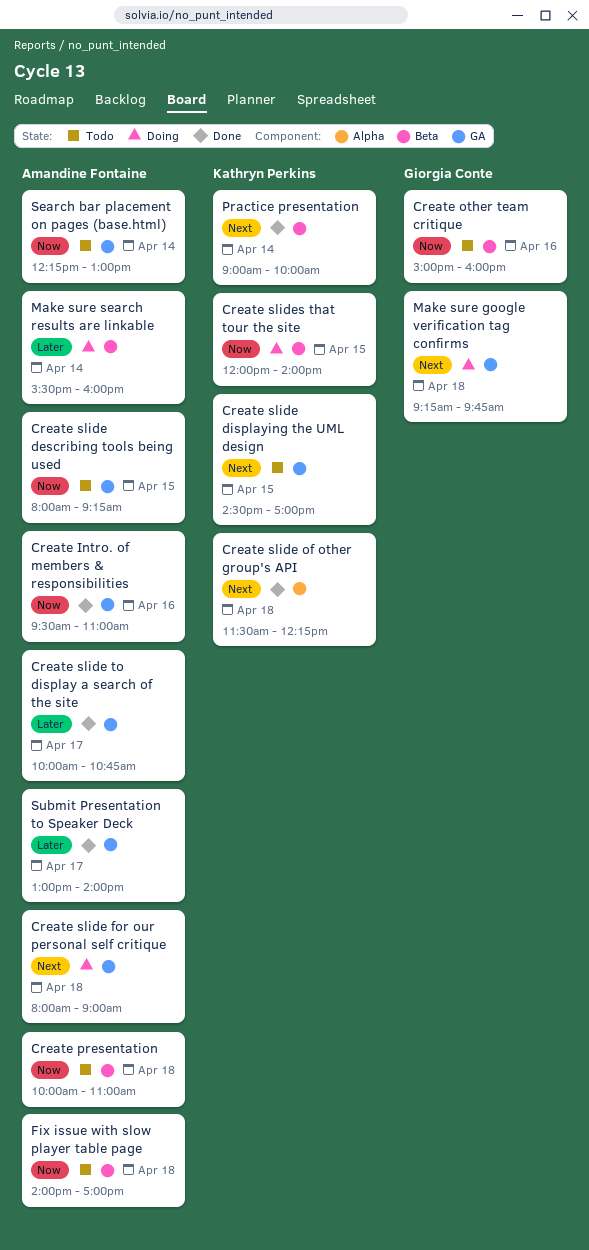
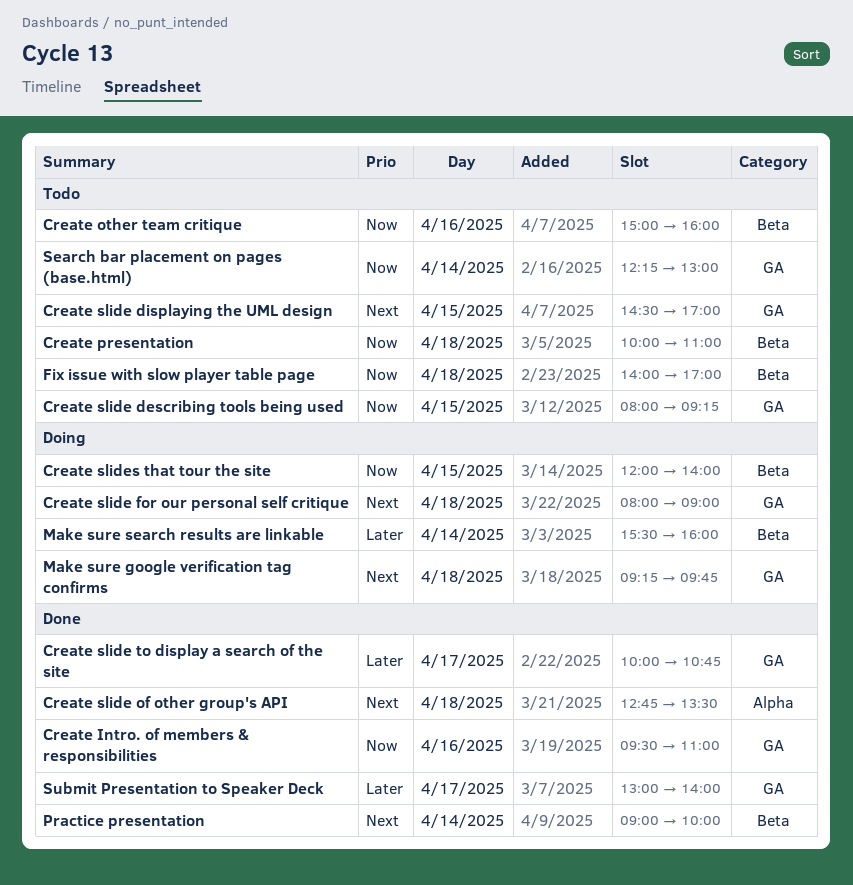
Create slide of other group's API, begins: 11:30 -> 12:45
Create slide of other group's API, ends: 12:15 -> 13:30

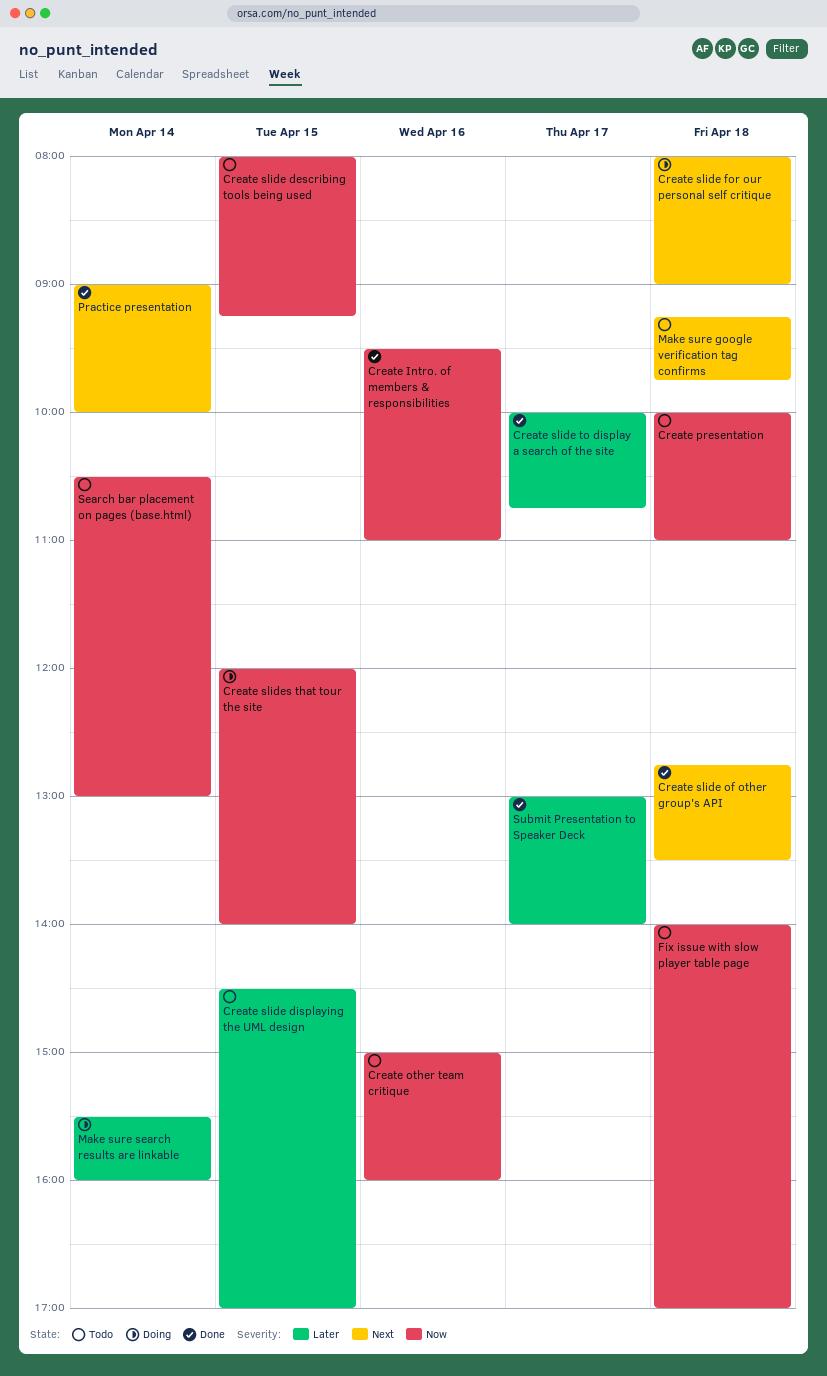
Create slide displaying the UML design, priority: Next -> Later
Make sure google verification tag confirms, status: Doing -> Todo
Search bar placement on pages (base.html), begins: 12:15 -> 10:30

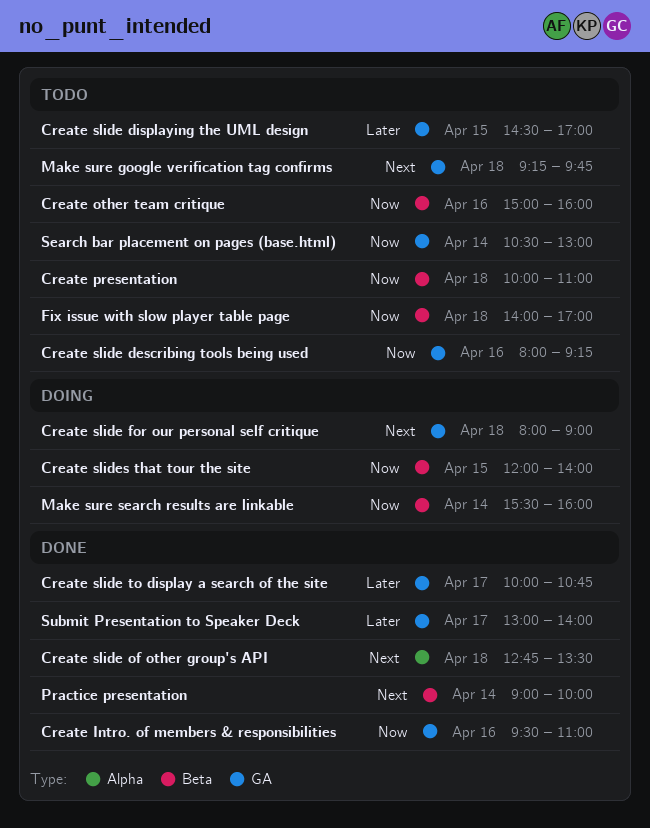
Create slide describing tools being used, day: Apr 15 -> Apr 16
Make sure search results are linkable, priority: Later -> Now

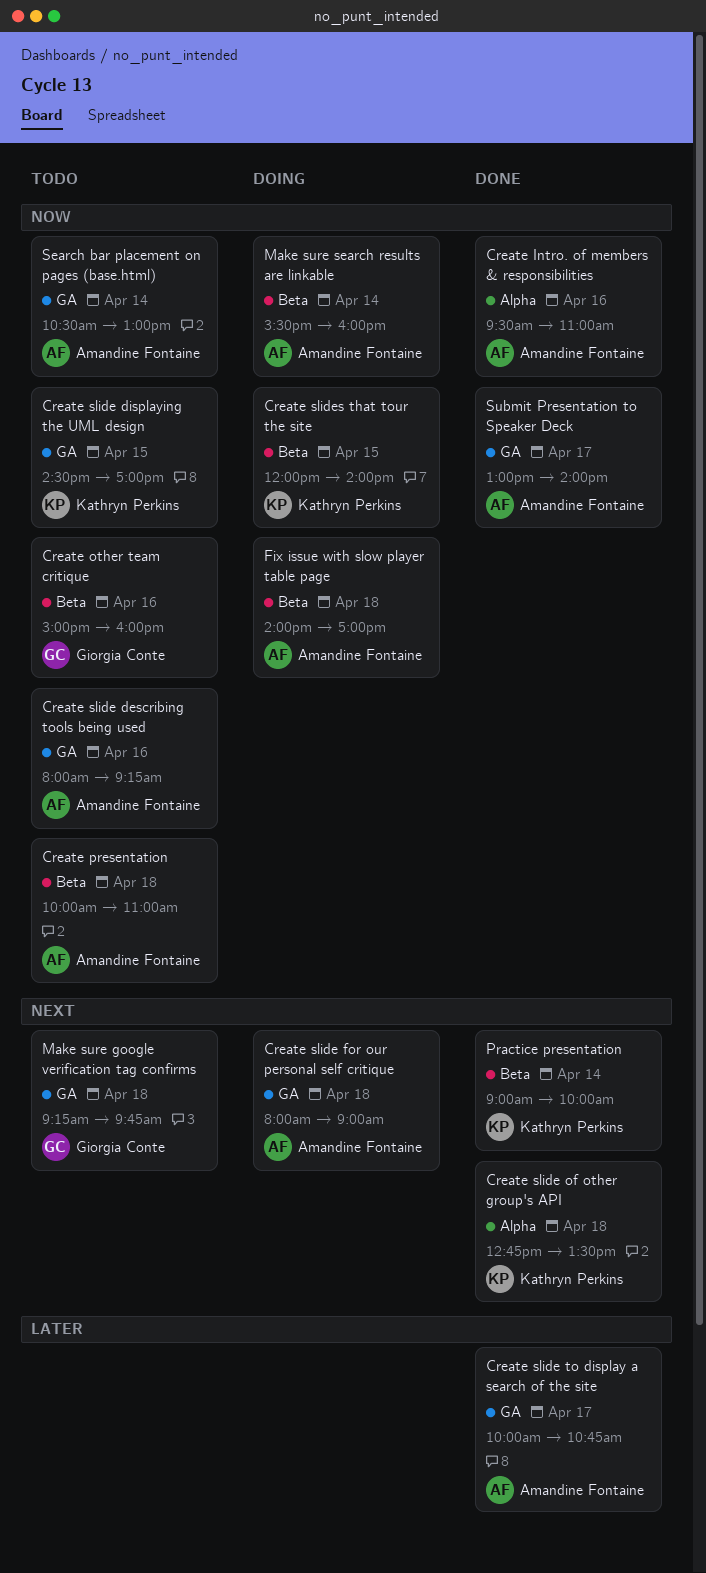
Create Intro. of members & responsibilities, label: GA -> Alpha
Create slide displaying the UML design, priority: Later -> Now
Fix issue with slow player table page, status: Todo -> Doing
Submit Presentation to Speaker Deck, priority: Later -> Now

